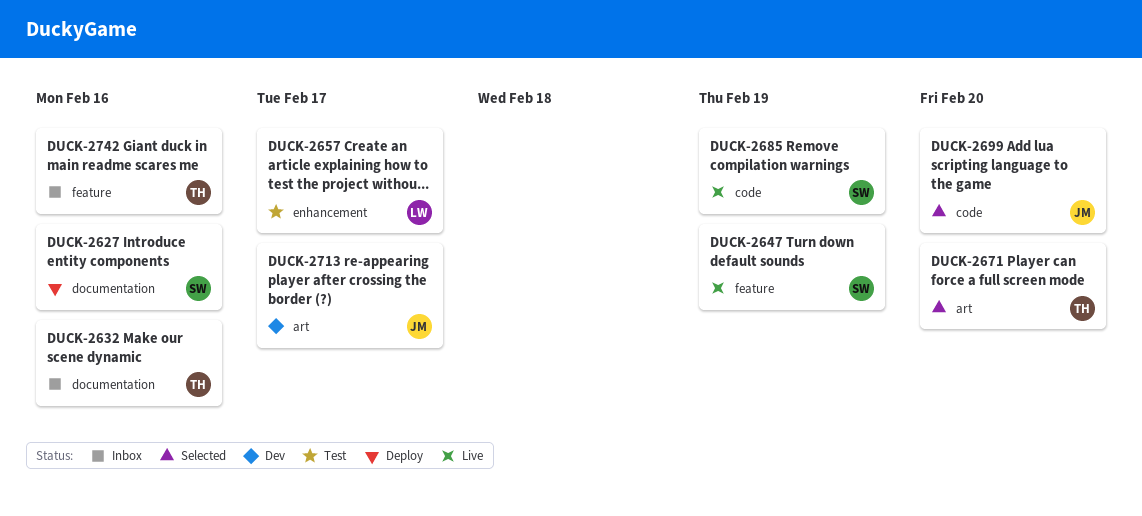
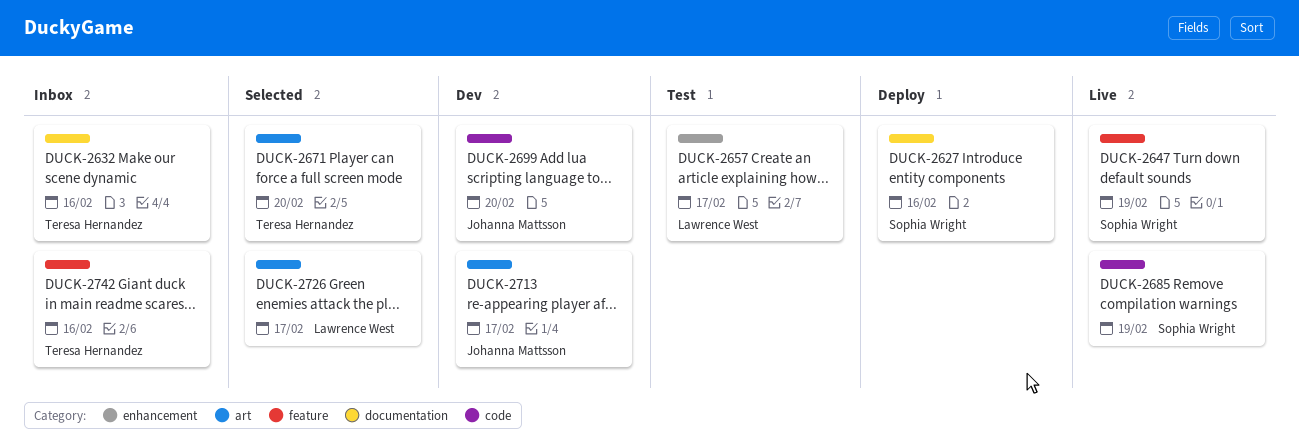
DUCK-2699, status: Selected -> Dev
DUCK-2726: none -> present

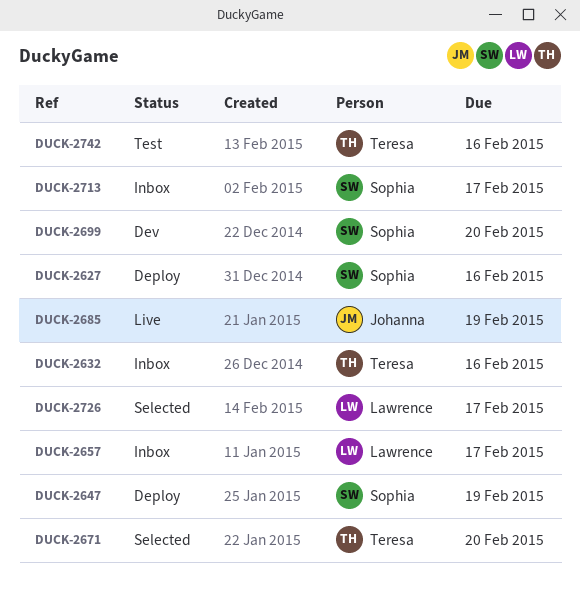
DUCK-2647, status: Live -> Deploy
DUCK-2657, status: Test -> Inbox
DUCK-2685, owner: Sophia Wright -> Johanna Mattsson
DUCK-2699, owner: Johanna Mattsson -> Sophia Wright
DUCK-2713, status: Dev -> Inbox
DUCK-2713, owner: Johanna Mattsson -> Sophia Wright
DUCK-2742, status: Inbox -> Test

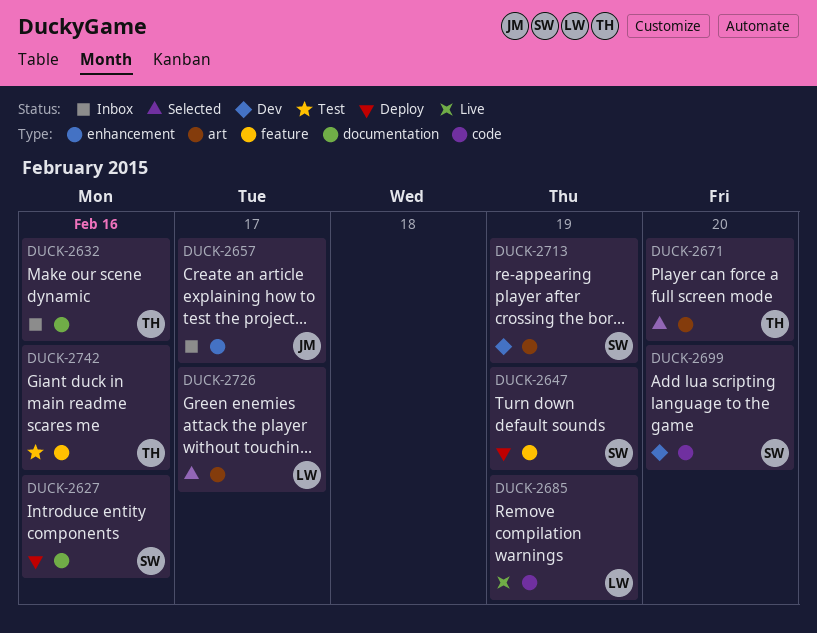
DUCK-2657, owner: Lawrence -> Johanna
DUCK-2685, owner: Johanna -> Lawrence
DUCK-2713, status: Inbox -> Dev
DUCK-2713, due: Feb 17 -> Feb 19

